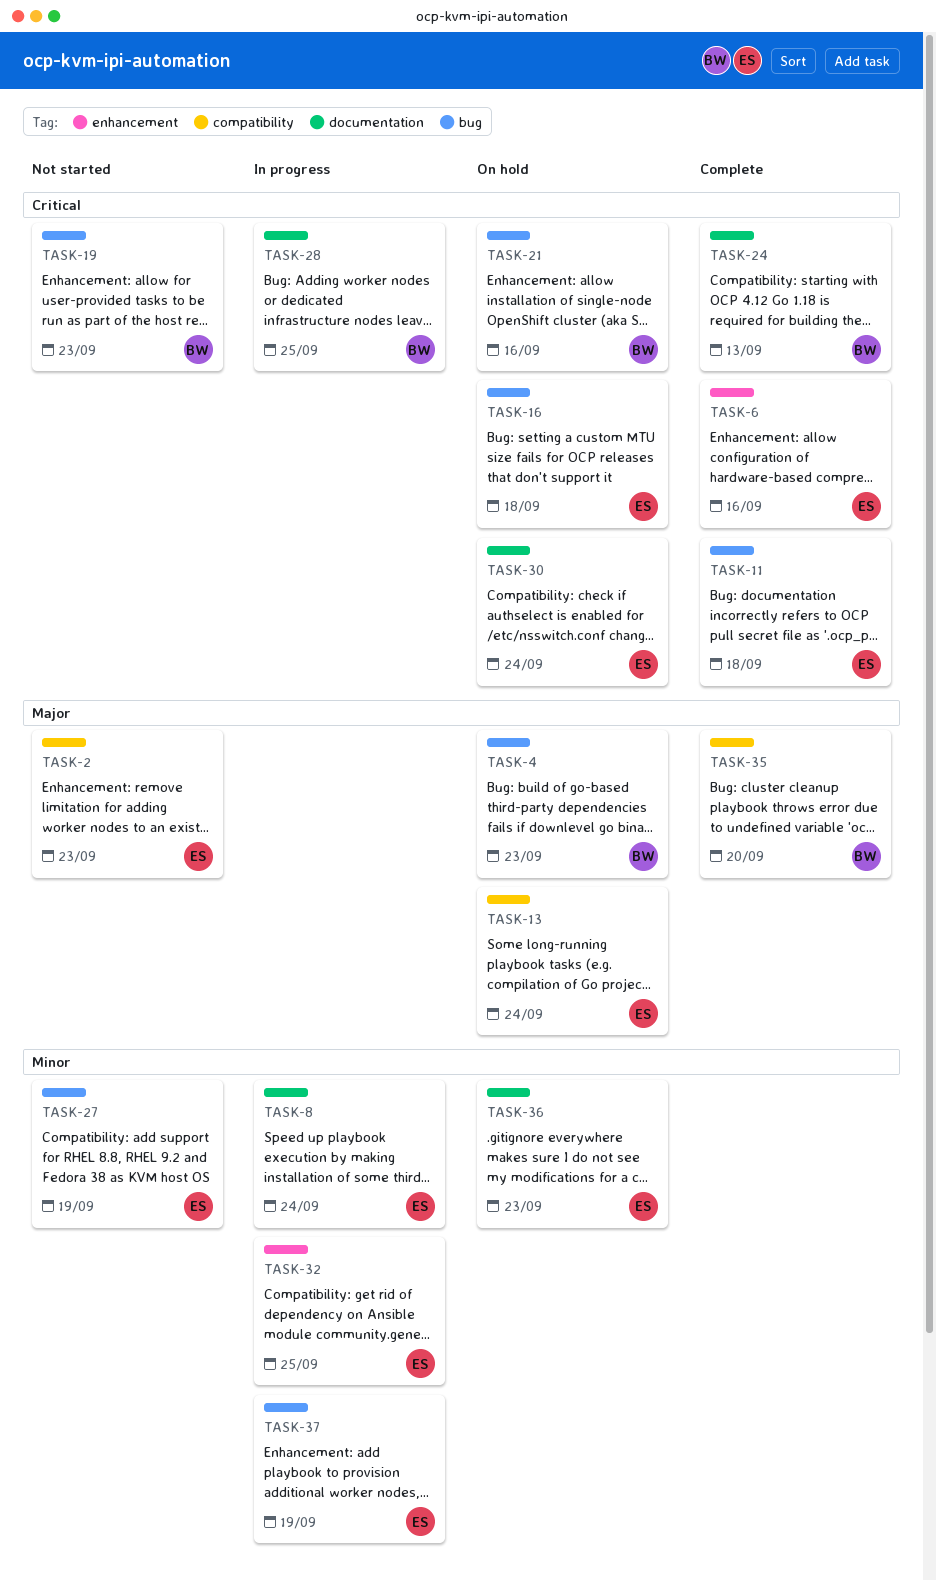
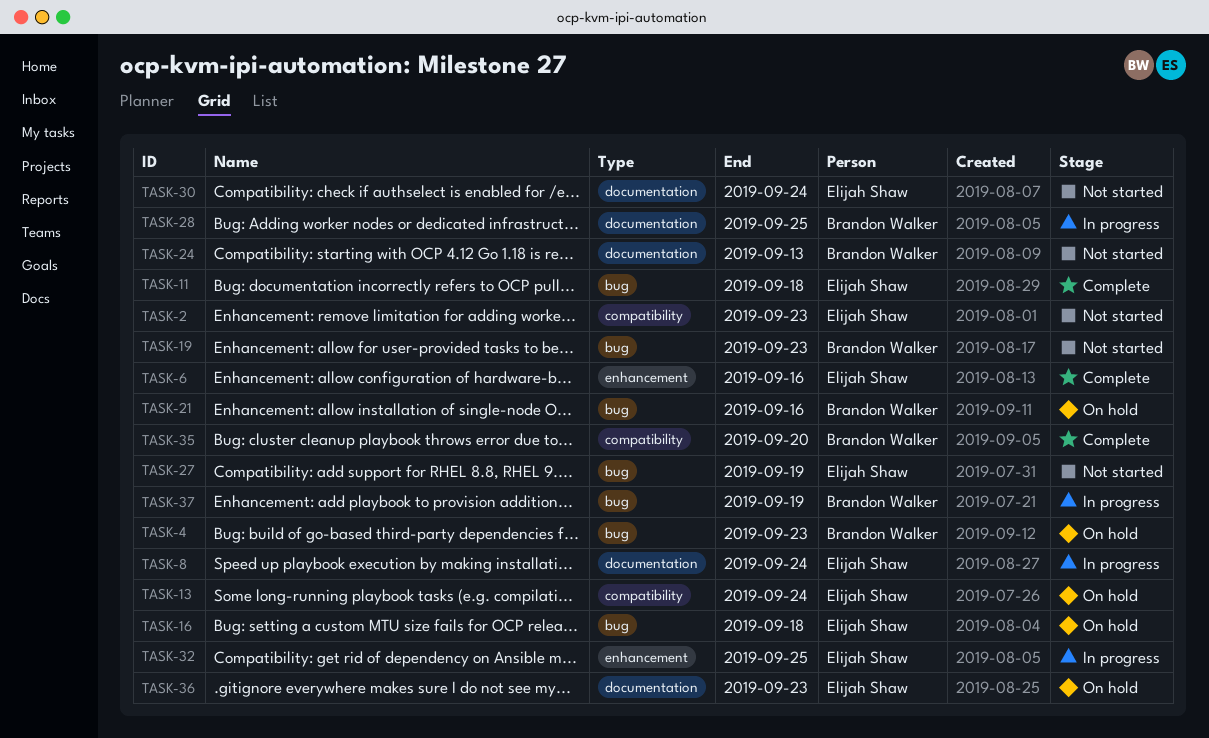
TASK-24, status: Complete -> Not started
TASK-30, status: On hold -> Not started
TASK-37, owner: Elijah Shaw -> Brandon Walker

